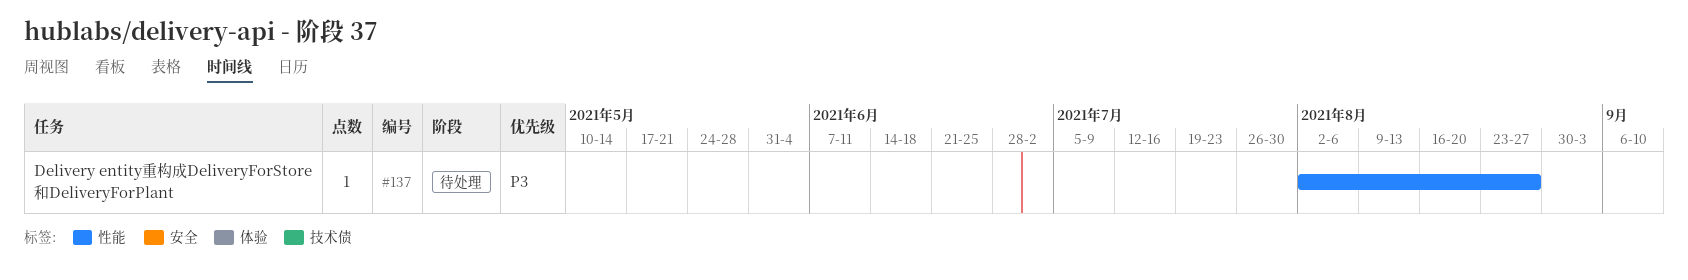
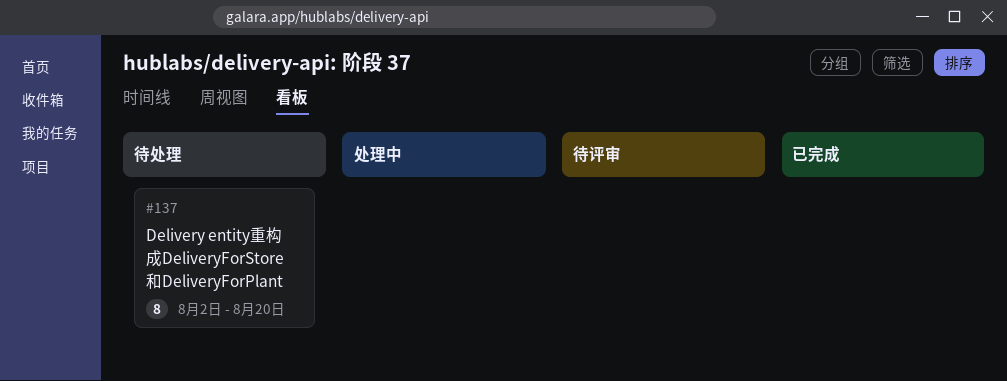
#137, estimate: 1 -> 8
#137, due: Aug 27 -> Aug 20

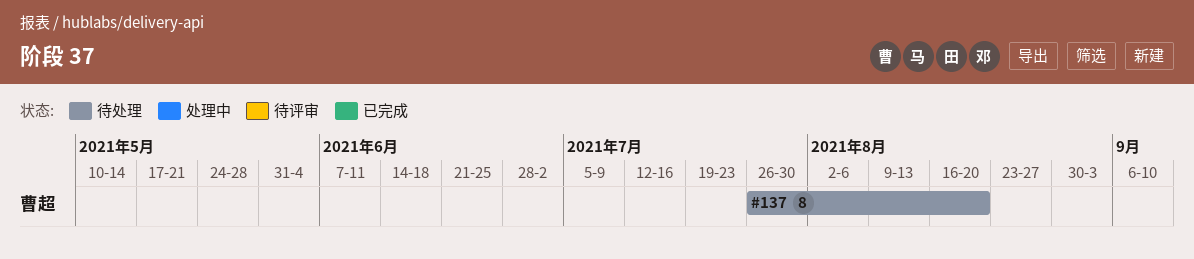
#137, start: Aug 2 -> Jul 26

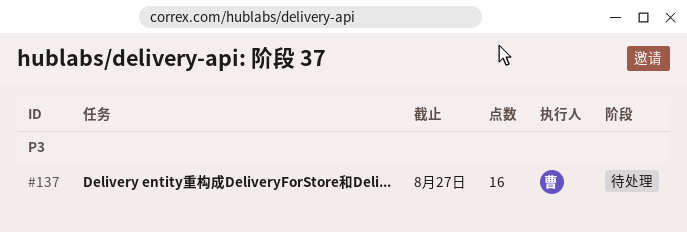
#137, estimate: 8 -> 16
#137, due: Aug 20 -> Aug 27

